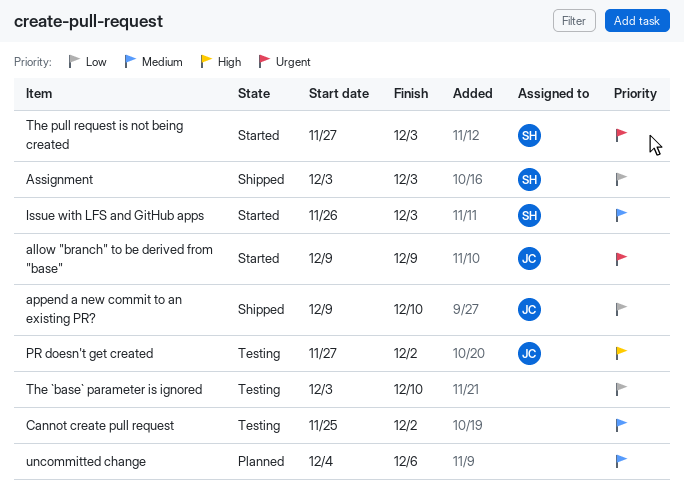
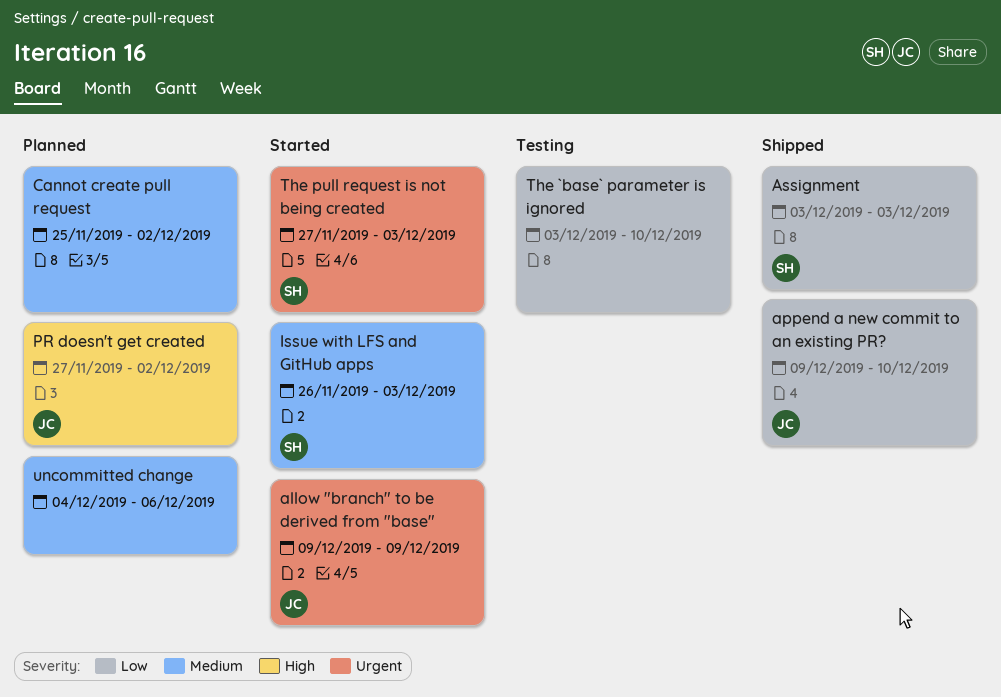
Cannot create pull request, status: Testing -> Planned
PR doesn't get created, status: Testing -> Planned

